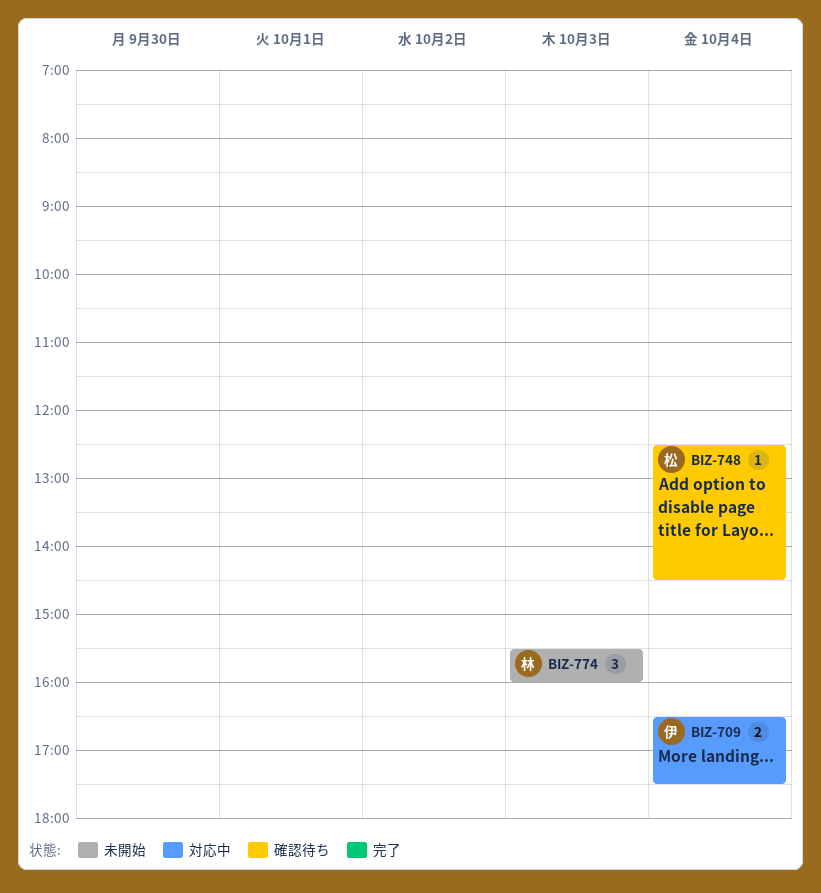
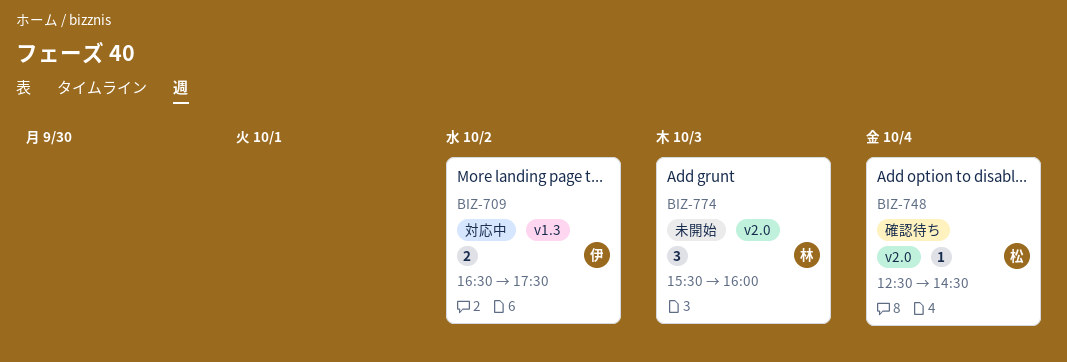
BIZ-709, day: Oct 4 -> Oct 2

